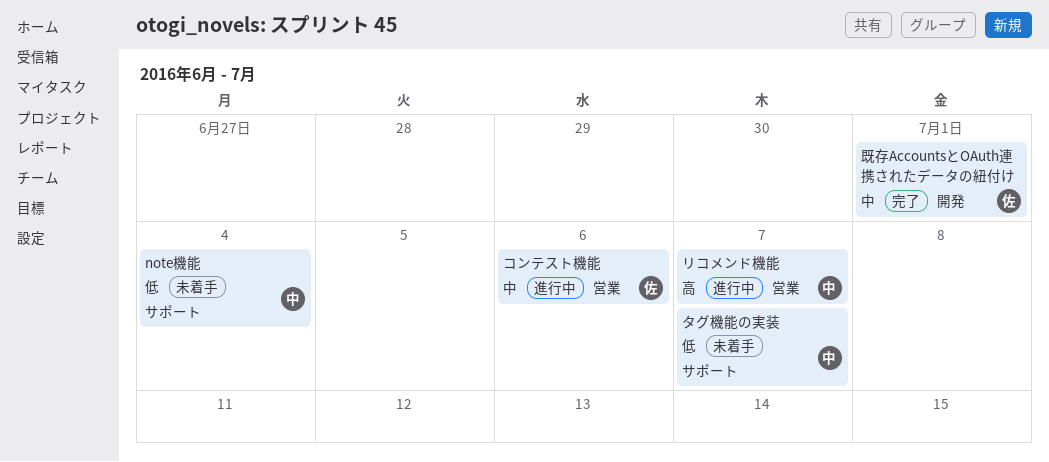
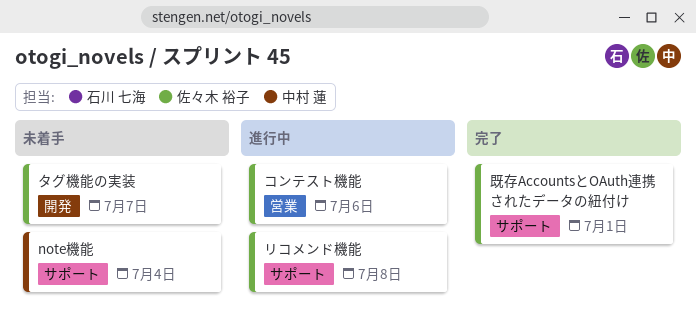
タグ機能の実装, owner: 中村 蓮 -> 佐々木 裕子
タグ機能の実装, label: サポート -> 開発
リコメンド機能, owner: 中村 蓮 -> 佐々木 裕子
リコメンド機能, label: 営業 -> サポート
リコメンド機能, due: Jul 7 -> Jul 8
既存AccountsとOAuth連携されたデータの紐付け, label: 開発 -> サポート

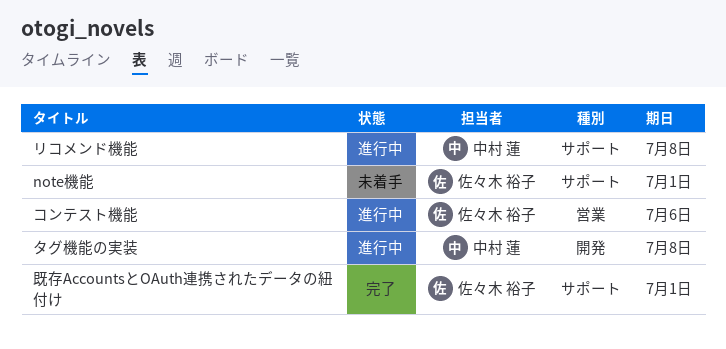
note機能, owner: 中村 蓮 -> 佐々木 裕子
note機能, due: Jul 4 -> Jul 1
タグ機能の実装, status: 未着手 -> 進行中
タグ機能の実装, owner: 佐々木 裕子 -> 中村 蓮
タグ機能の実装, due: Jul 7 -> Jul 8
リコメンド機能, owner: 佐々木 裕子 -> 中村 蓮

